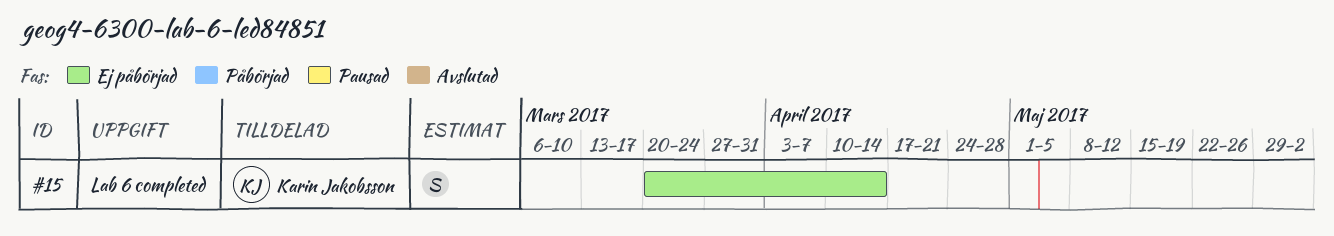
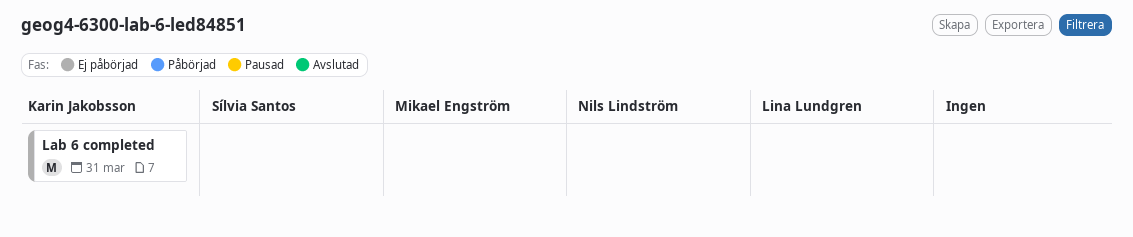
Lab 6 completed, estimate: S -> M
Lab 6 completed, due: Apr 14 -> Mar 31

